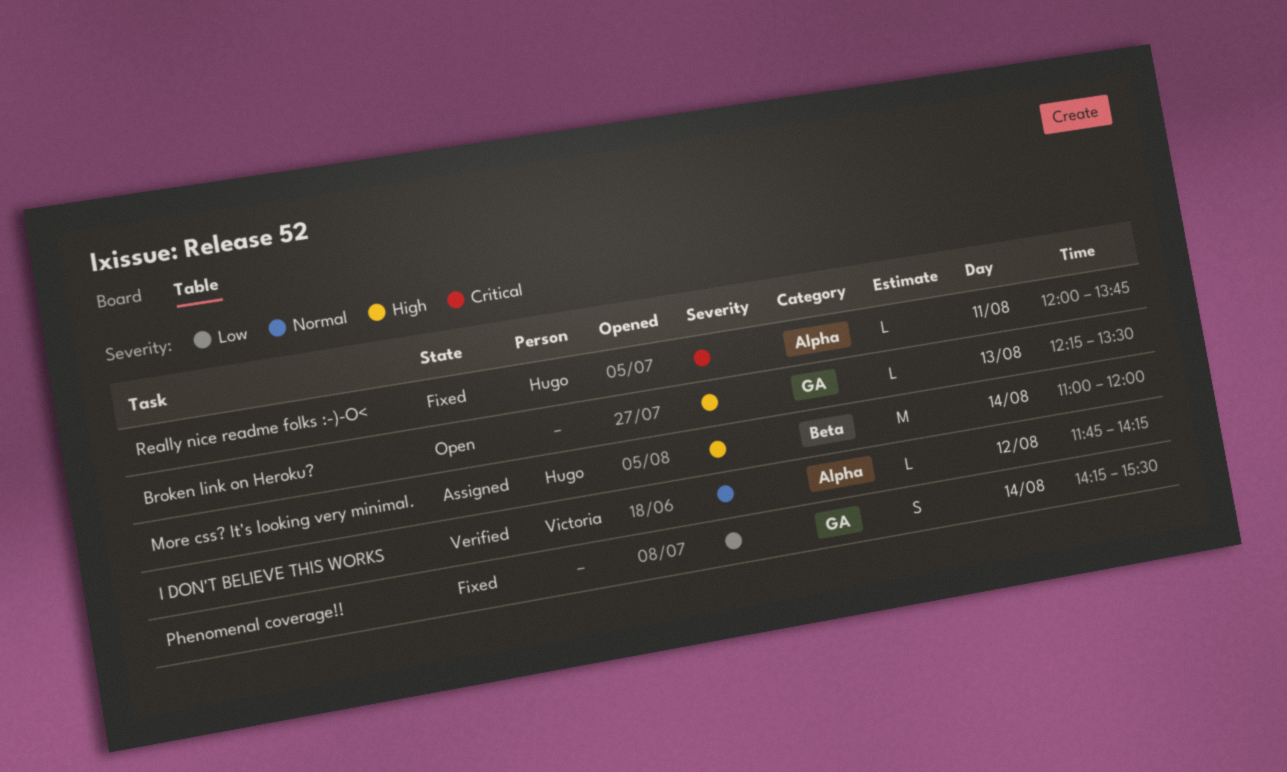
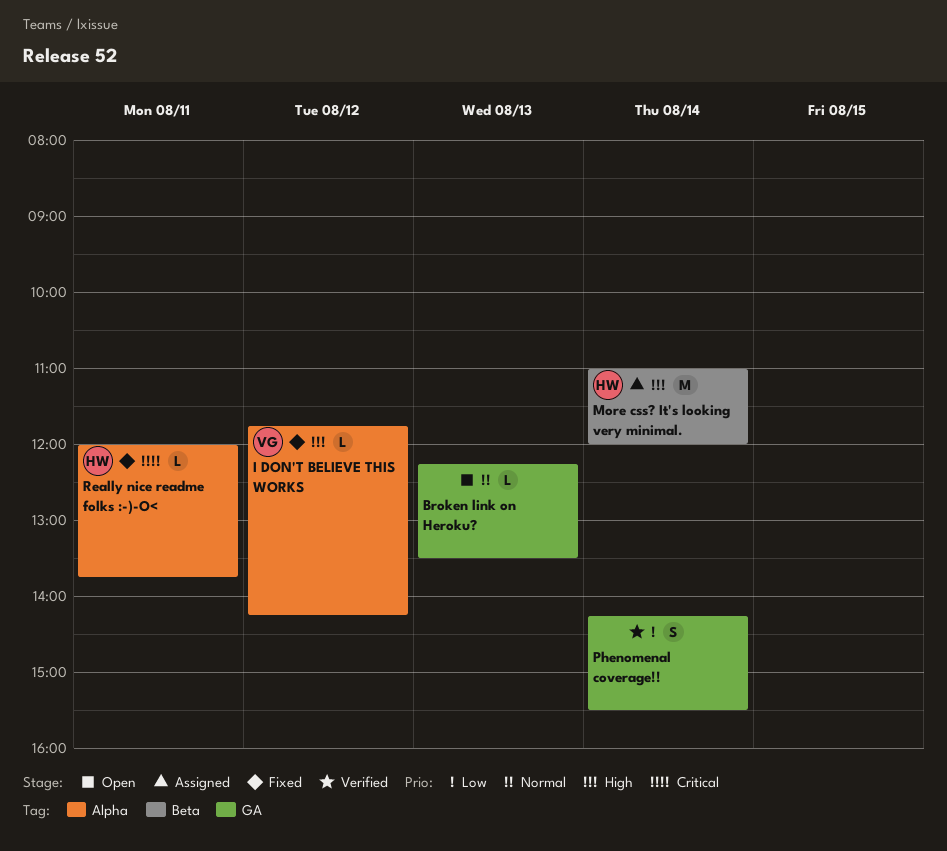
Broken link on Heroku?, priority: High -> Normal
I DON'T BELIEVE THIS WORKS, status: Verified -> Fixed
I DON'T BELIEVE THIS WORKS, priority: Normal -> High
Phenomenal coverage!!, status: Fixed -> Verified

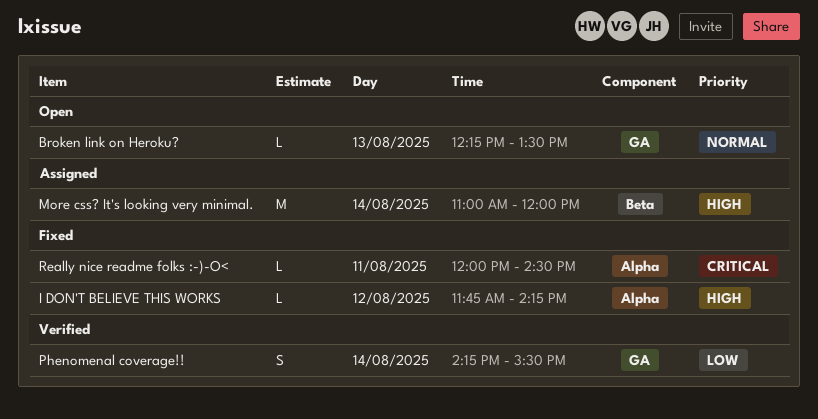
Really nice readme folks :-)-O<, ends: 13:45 -> 14:30

